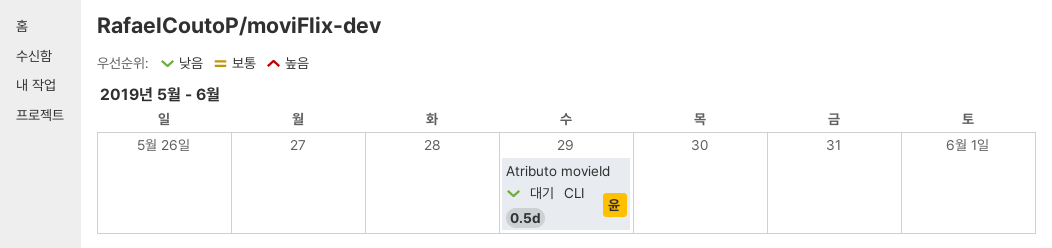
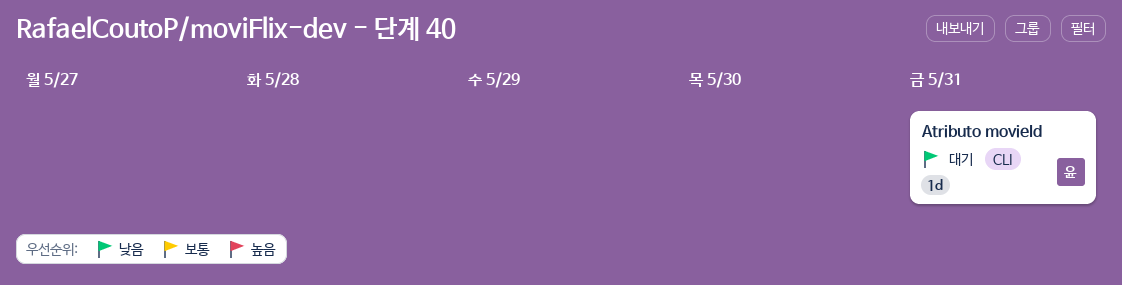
Atributo movieId, estimate: 0.5d -> 1d
Atributo movieId, due: May 29 -> May 31

